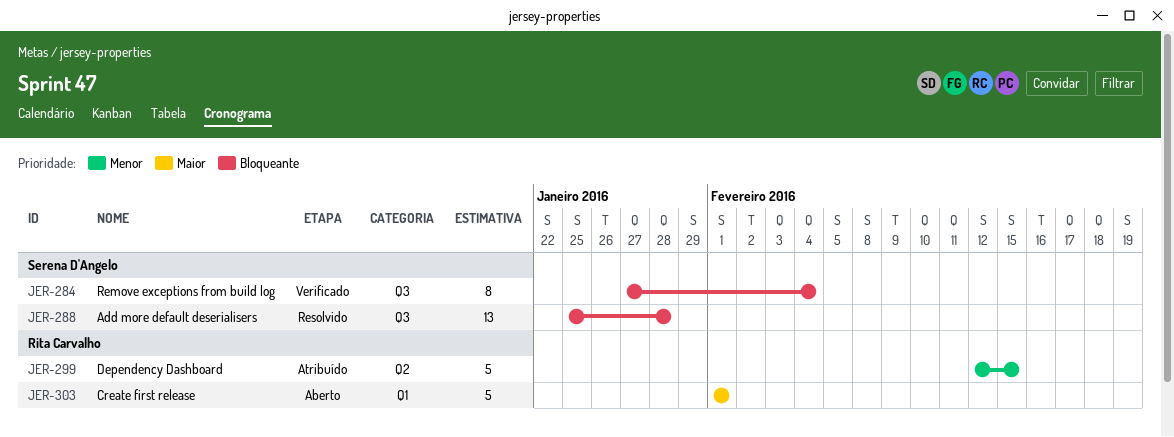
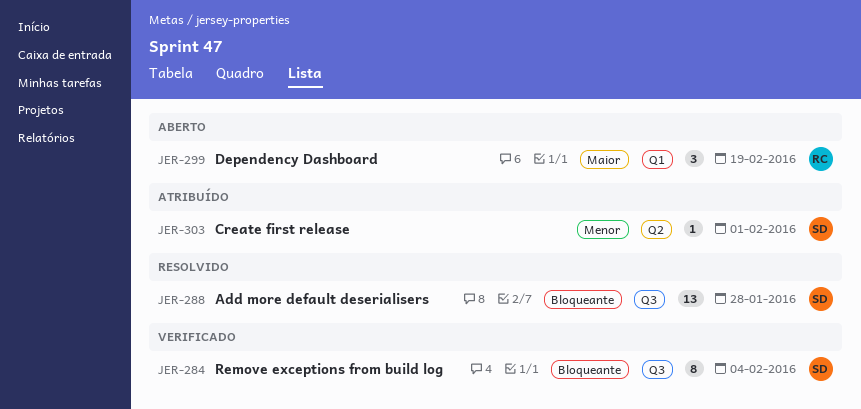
JER-299, status: Atribuído -> Aberto
JER-299, priority: Menor -> Maior
JER-299, label: Q2 -> Q1
JER-299, estimate: 5 -> 3
JER-299, due: Feb 15 -> Feb 19
JER-303, status: Aberto -> Atribuído
JER-303, owner: Rita Carvalho -> Serena D'Angelo
JER-303, priority: Maior -> Menor
JER-303, label: Q1 -> Q2
JER-303, estimate: 5 -> 1

